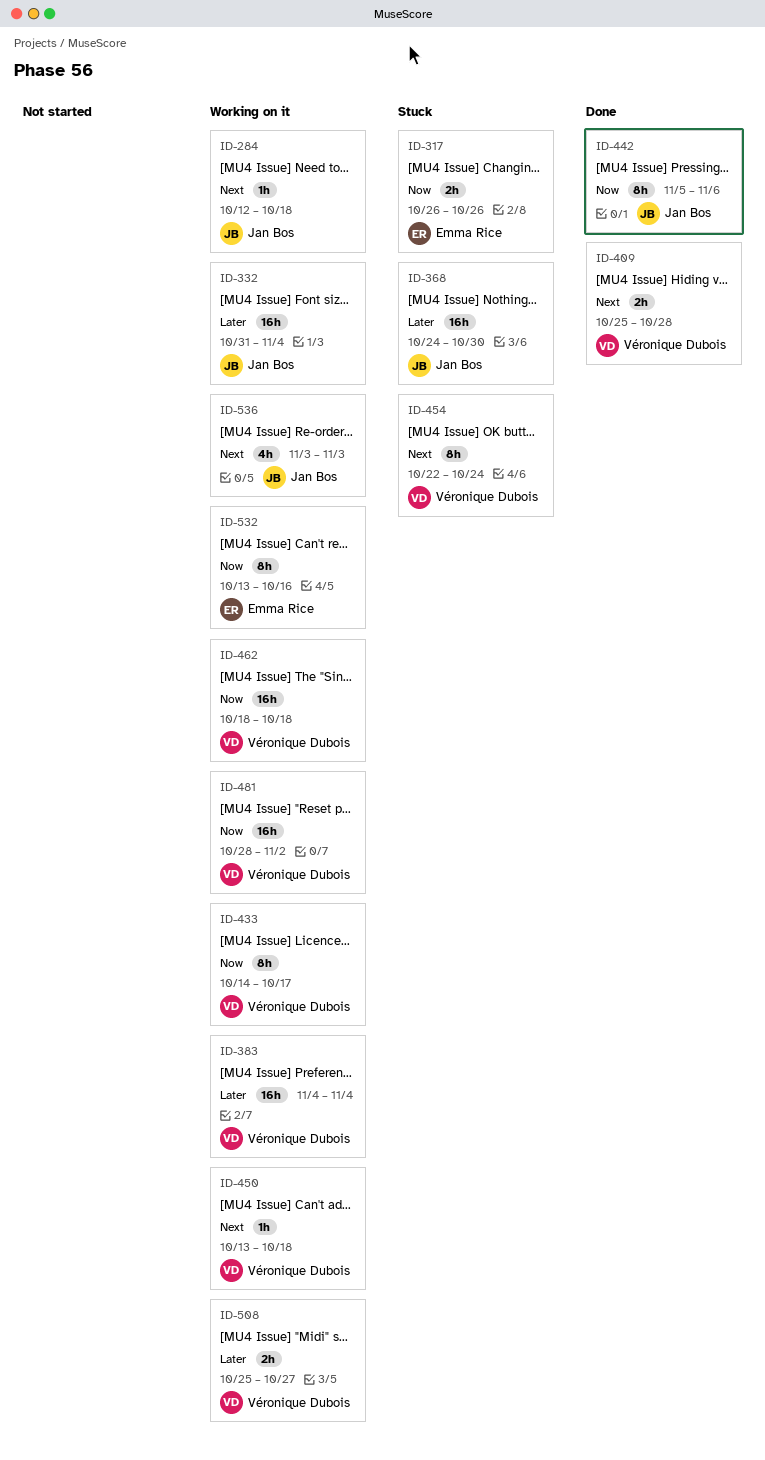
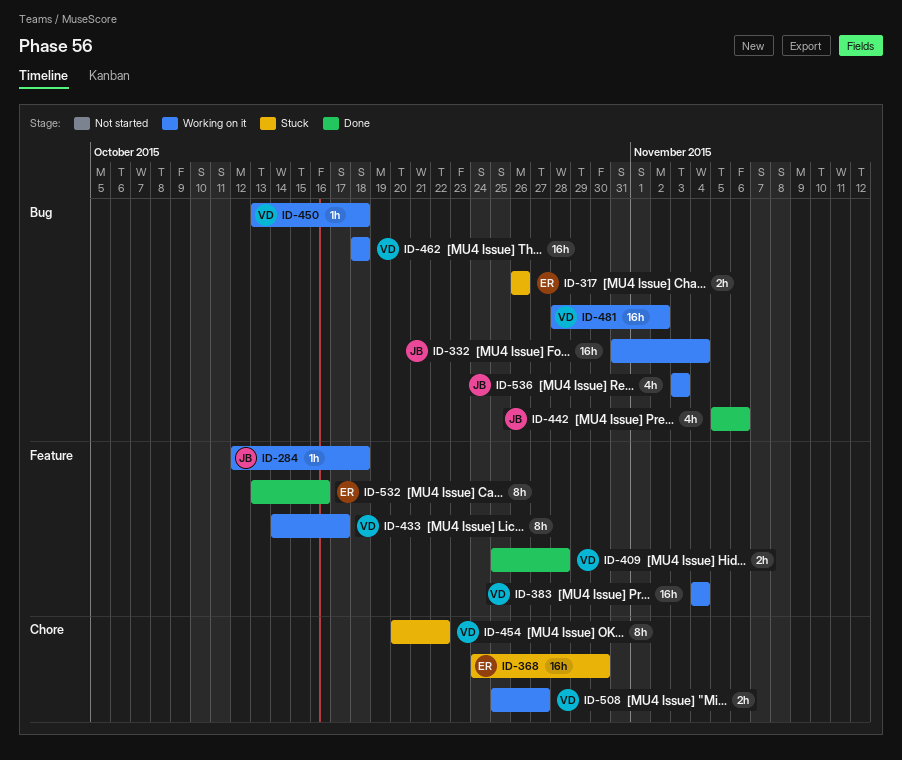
ID-368, owner: Jan Bos -> Emma Rice
ID-442, estimate: 8h -> 4h
ID-454, start: Oct 22 -> Oct 20
ID-454, due: Oct 24 -> Oct 22
ID-532, status: Working on it -> Done

